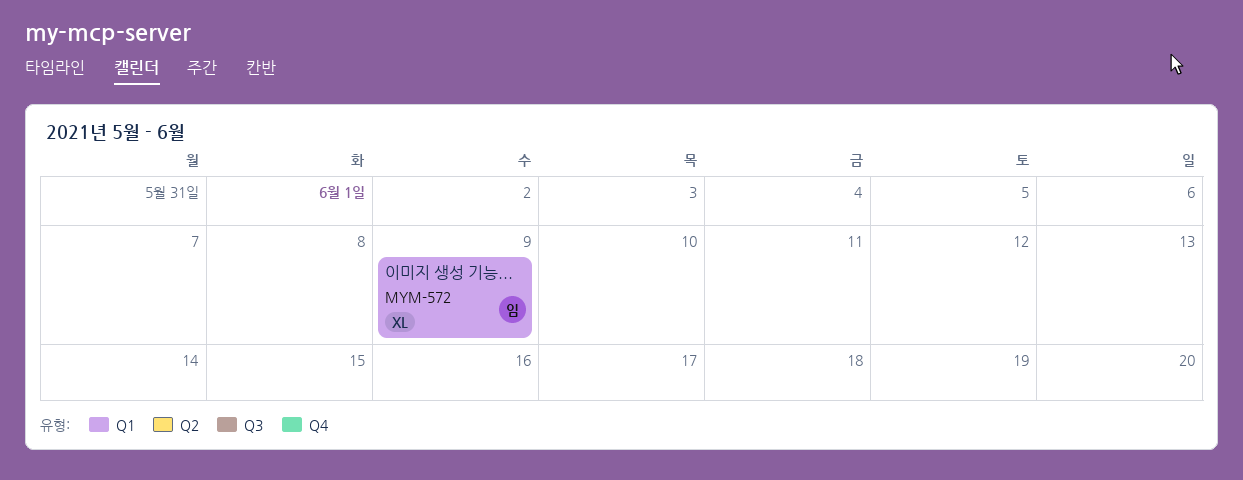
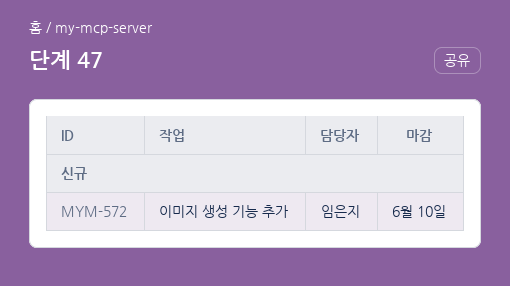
MYM-572, due: Jun 9 -> Jun 10

